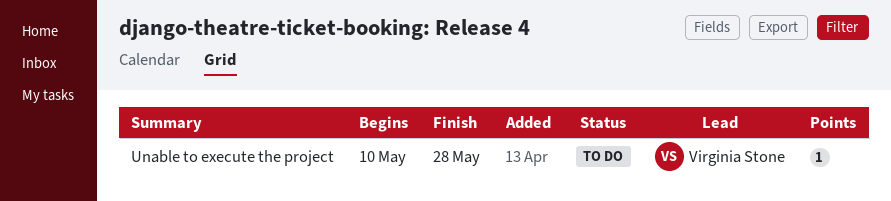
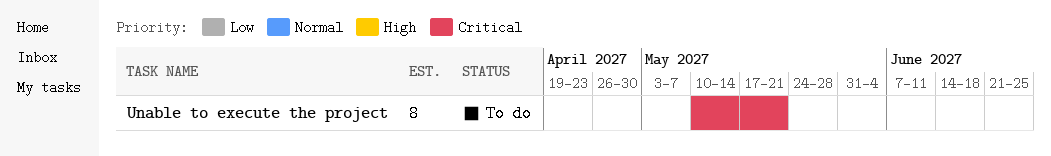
Unable to execute the project, estimate: 1 -> 8
Unable to execute the project, due: May 28 -> May 21

